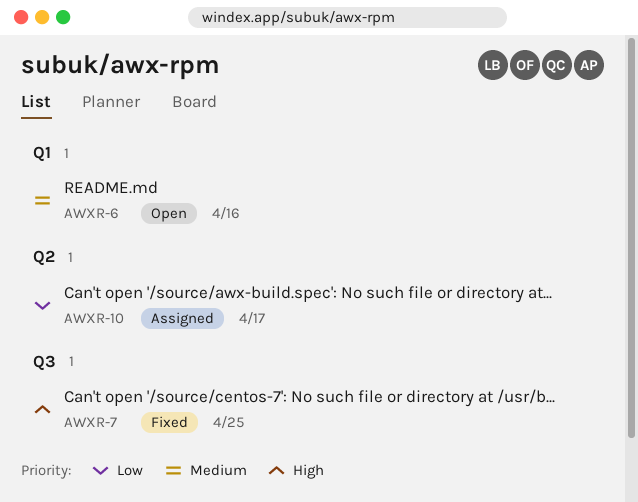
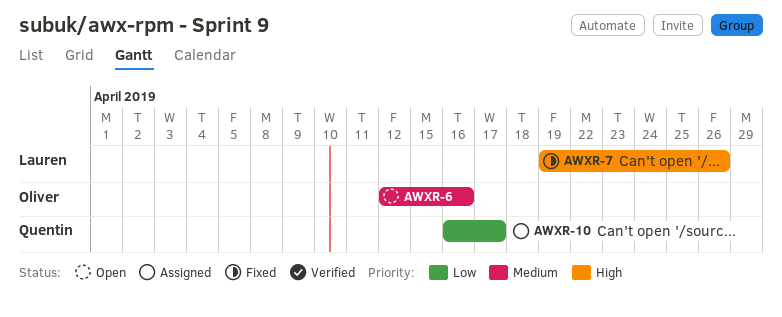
AWXR-7, due: Apr 25 -> Apr 26

